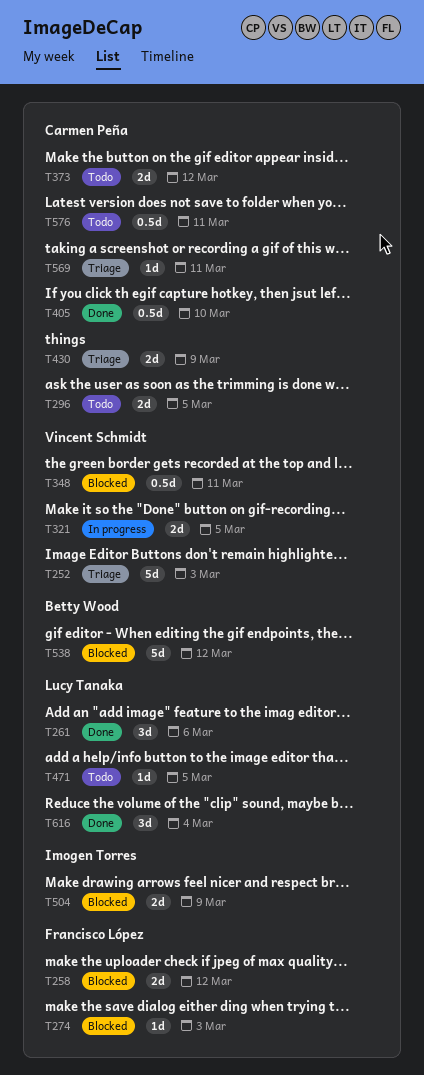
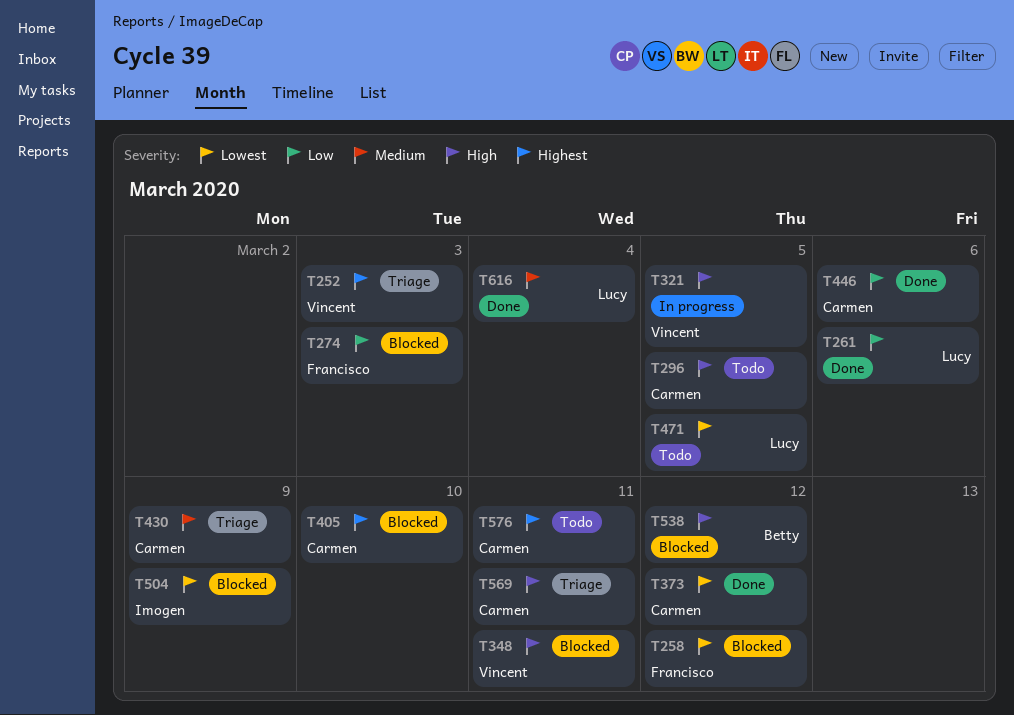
T373, status: Todo -> Done
T405, status: Done -> Blocked
T446: none -> present

